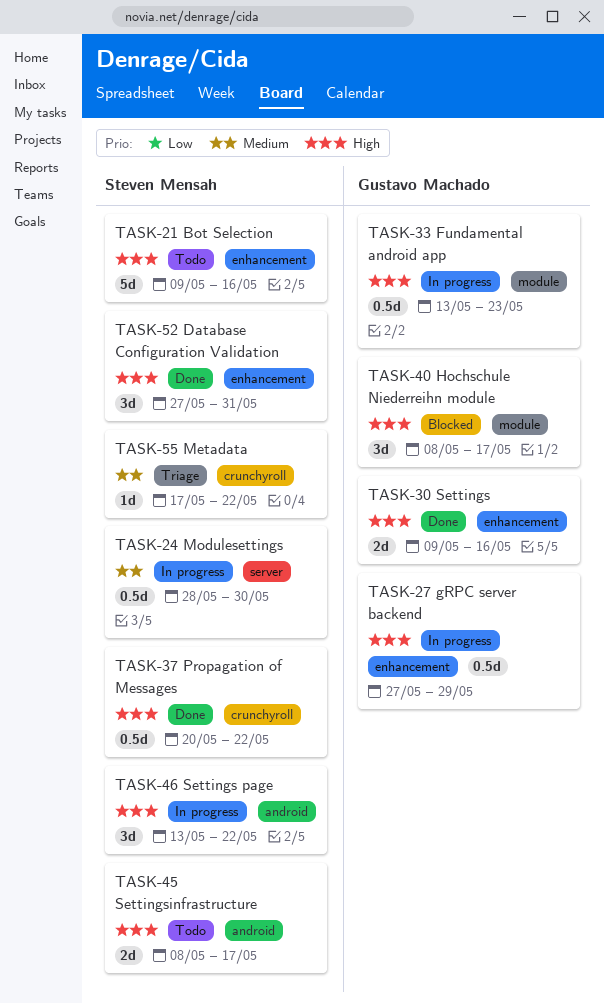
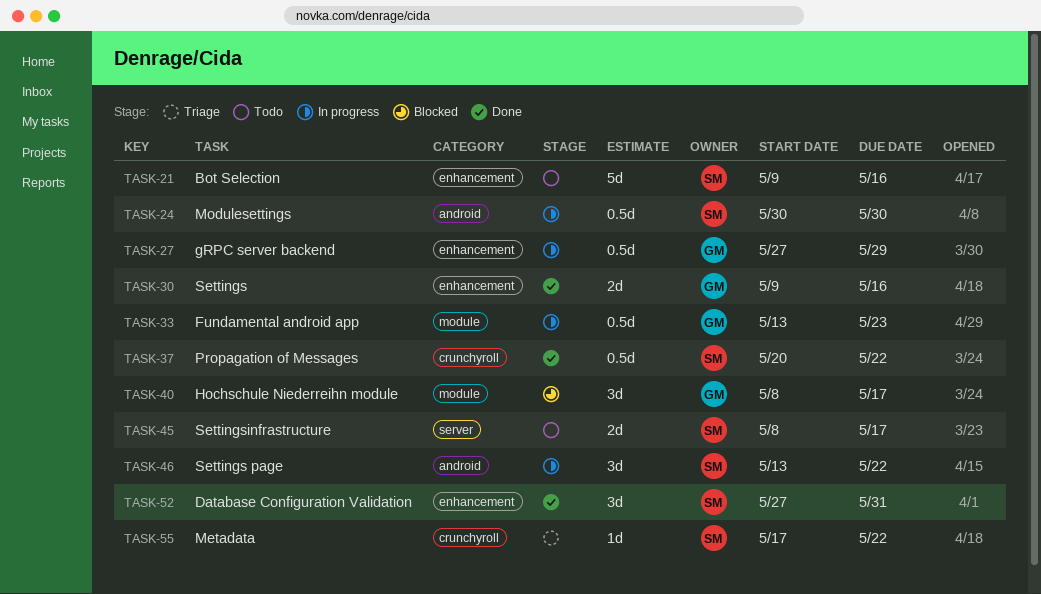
TASK-24, label: server -> android
TASK-24, start: May 28 -> May 30
TASK-45, label: android -> server

